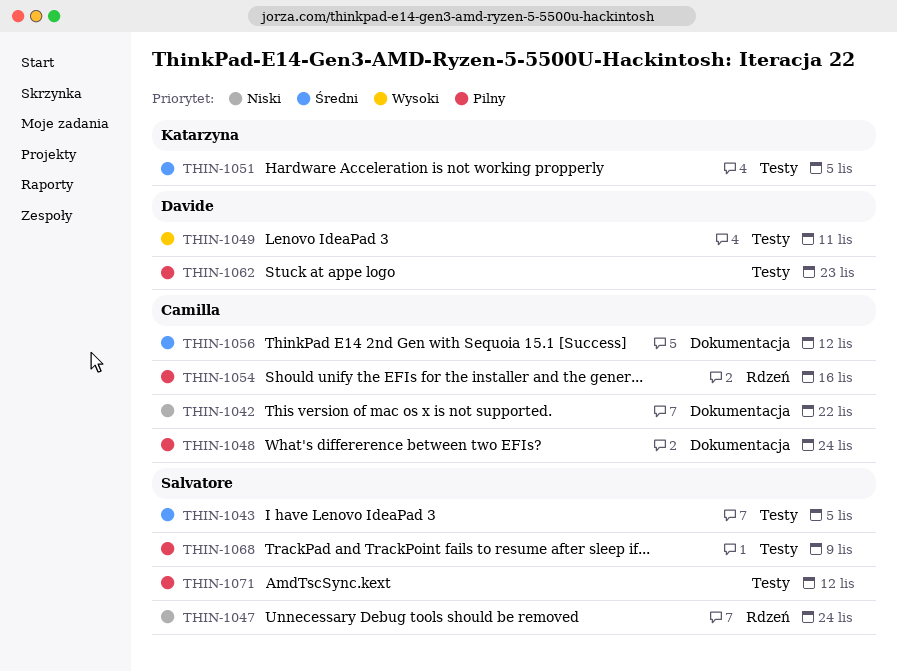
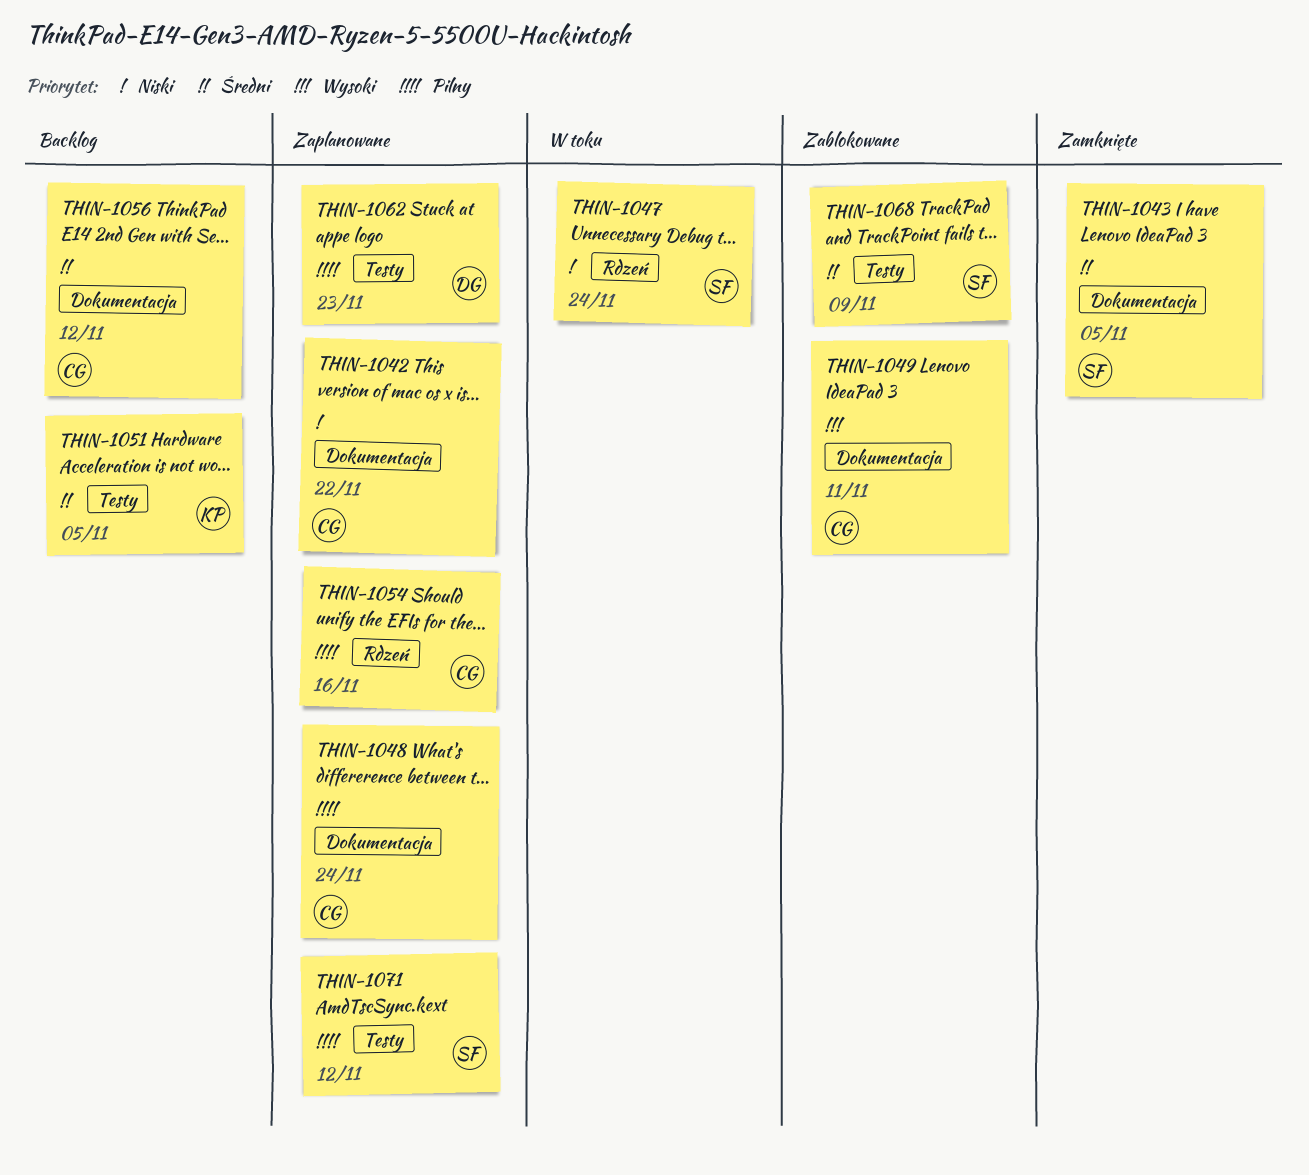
THIN-1043, label: Testy -> Dokumentacja
THIN-1049, owner: Davide -> Camilla
THIN-1049, label: Testy -> Dokumentacja
THIN-1068, priority: Pilny -> Średni

